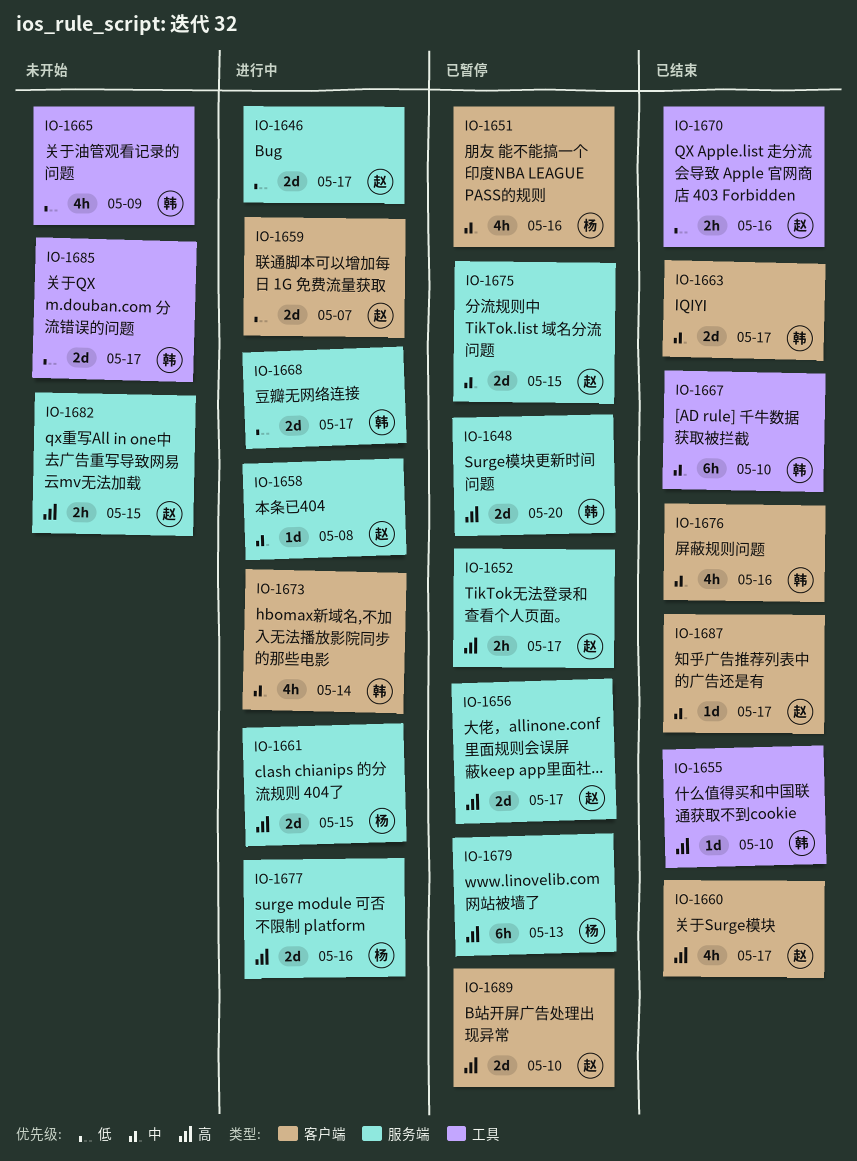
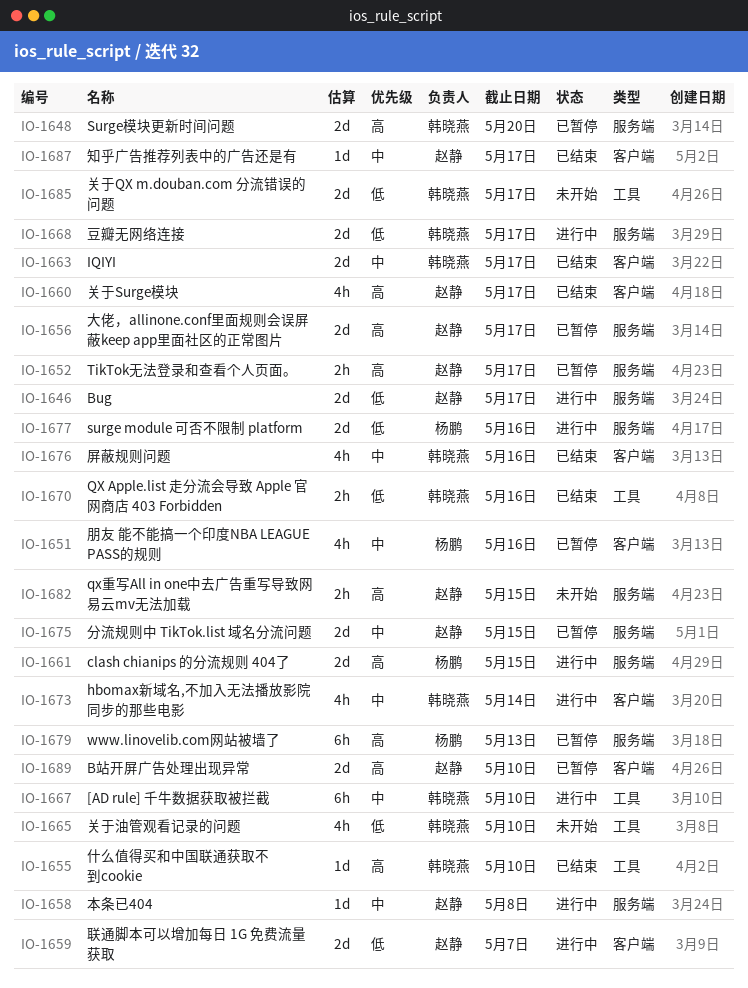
IO-1665, due: May 9 -> May 10
IO-1667, status: 已结束 -> 进行中
IO-1670, owner: 赵静 -> 韩晓燕
IO-1677, priority: 高 -> 低

